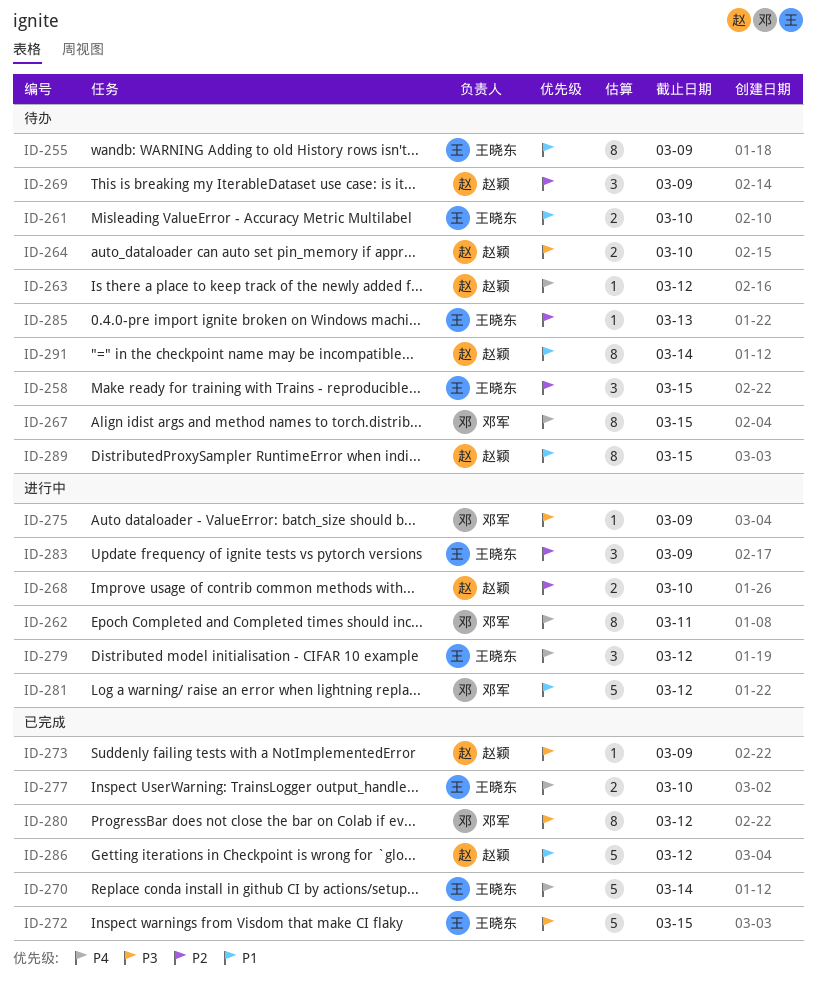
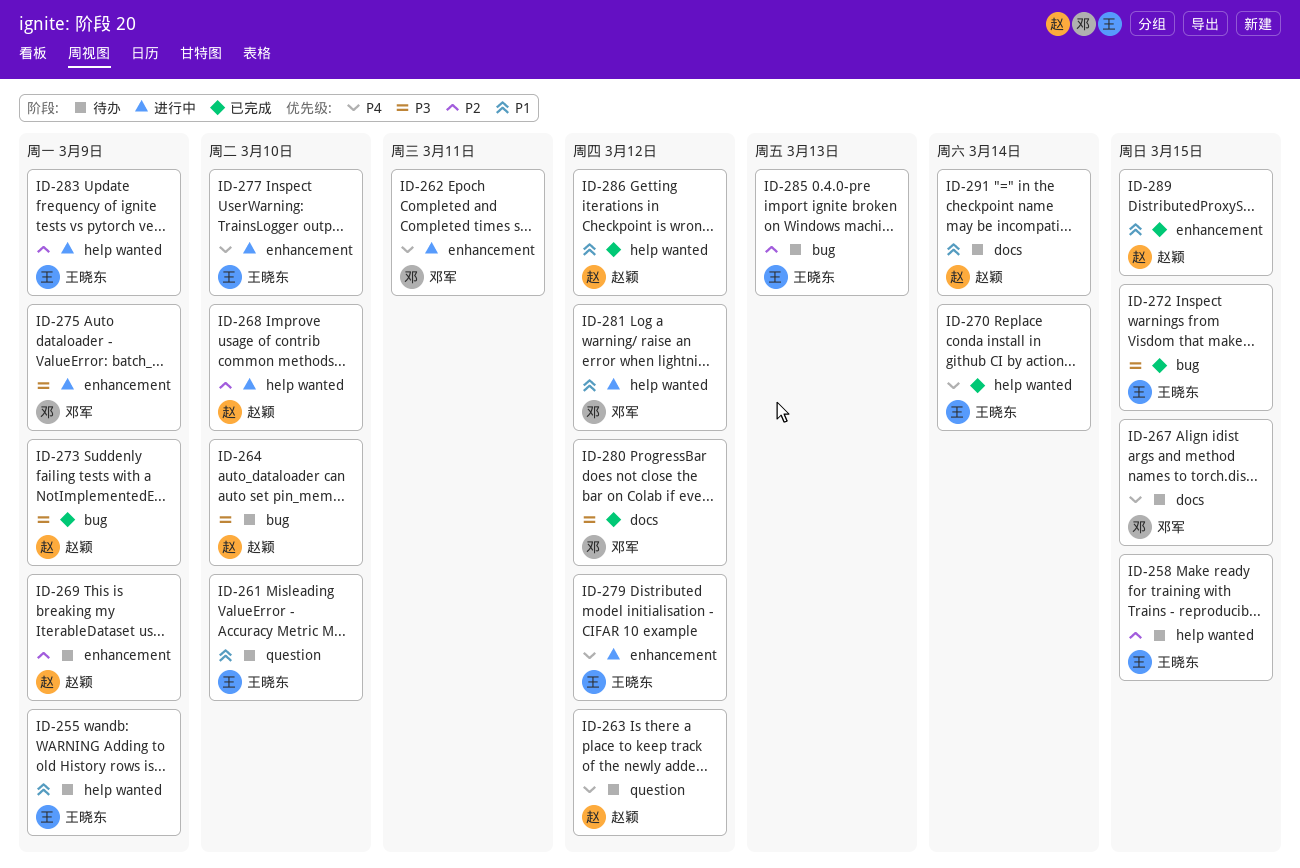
ID-277, status: 已完成 -> 进行中
ID-289, status: 待办 -> 已完成

